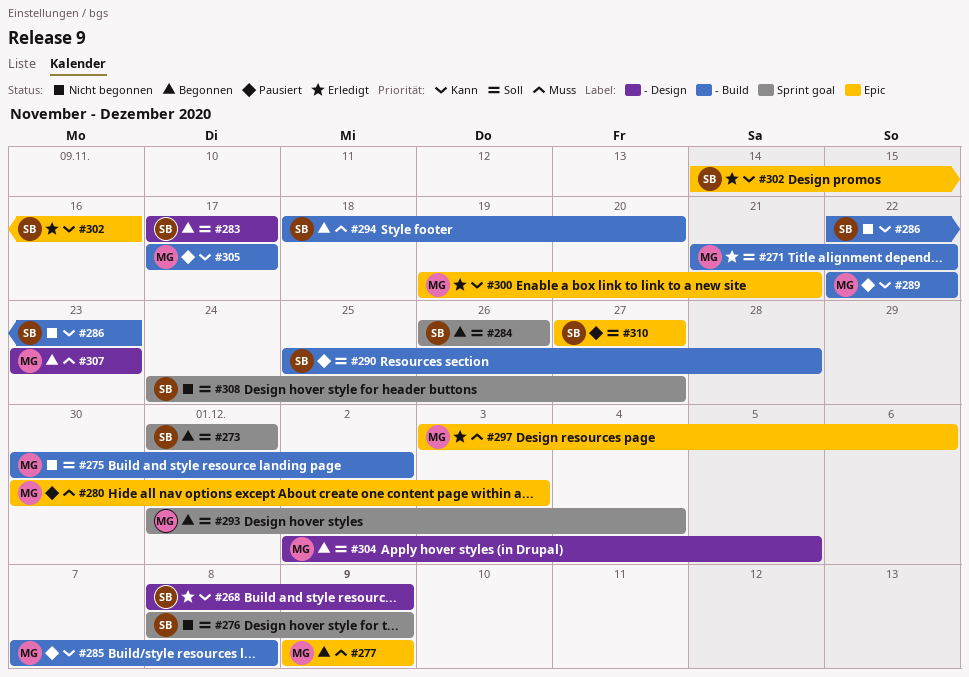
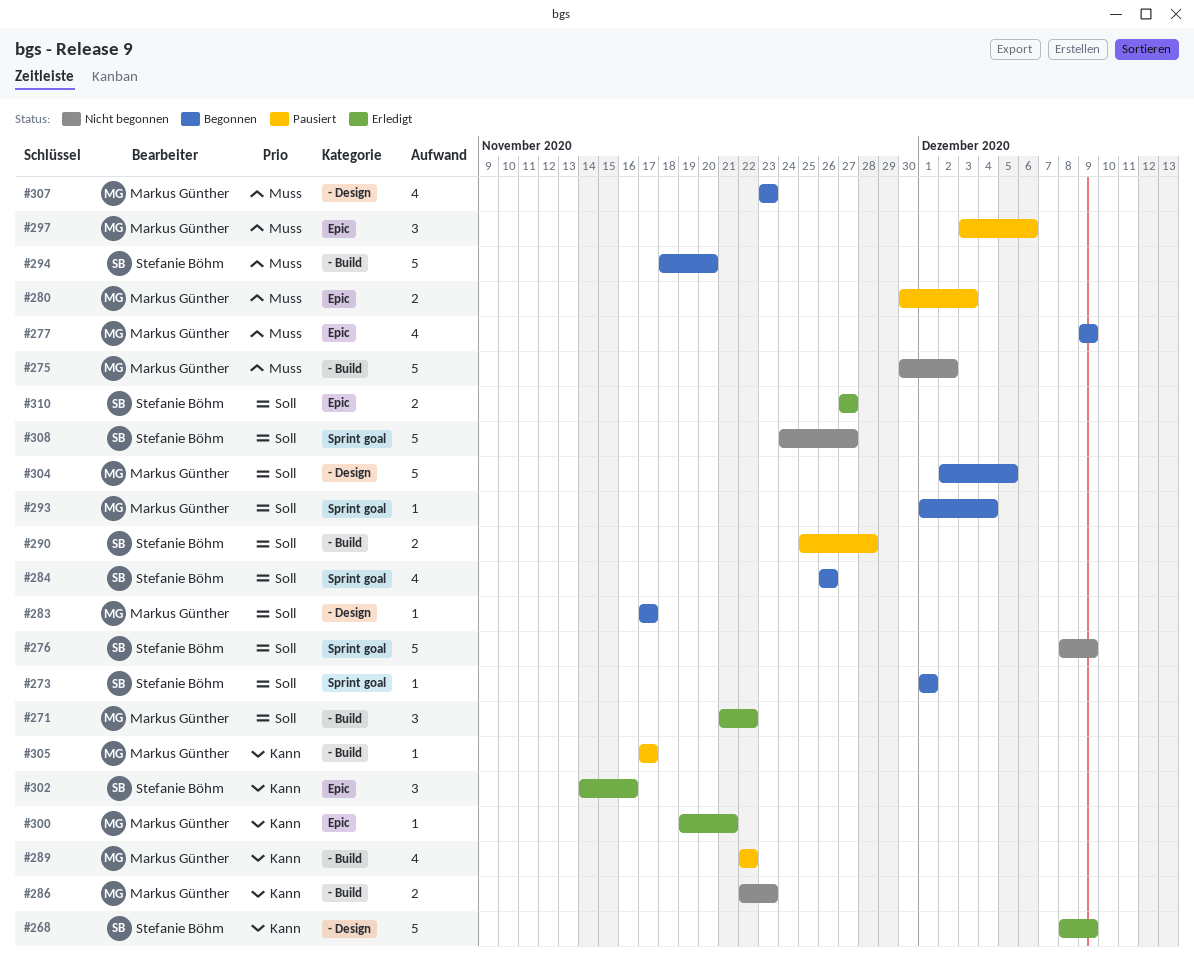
#275, priority: Soll -> Muss
#283, owner: Stefanie Böhm -> Markus Günther
#285: present -> none
#286, owner: Stefanie Böhm -> Markus Günther
#297, status: Erledigt -> Pausiert
#310, status: Pausiert -> Erledigt

